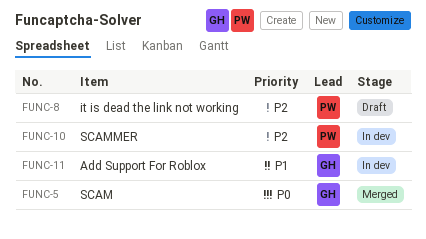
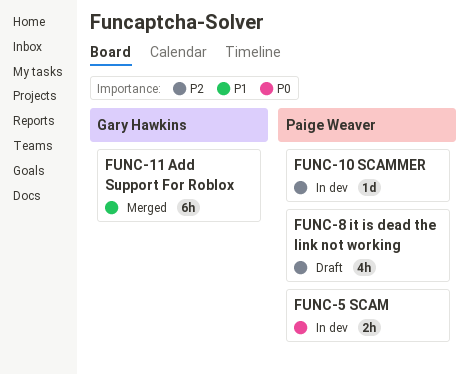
FUNC-5, status: Merged -> In dev
FUNC-5, owner: Gary Hawkins -> Paige Weaver
FUNC-11, status: In dev -> Merged

